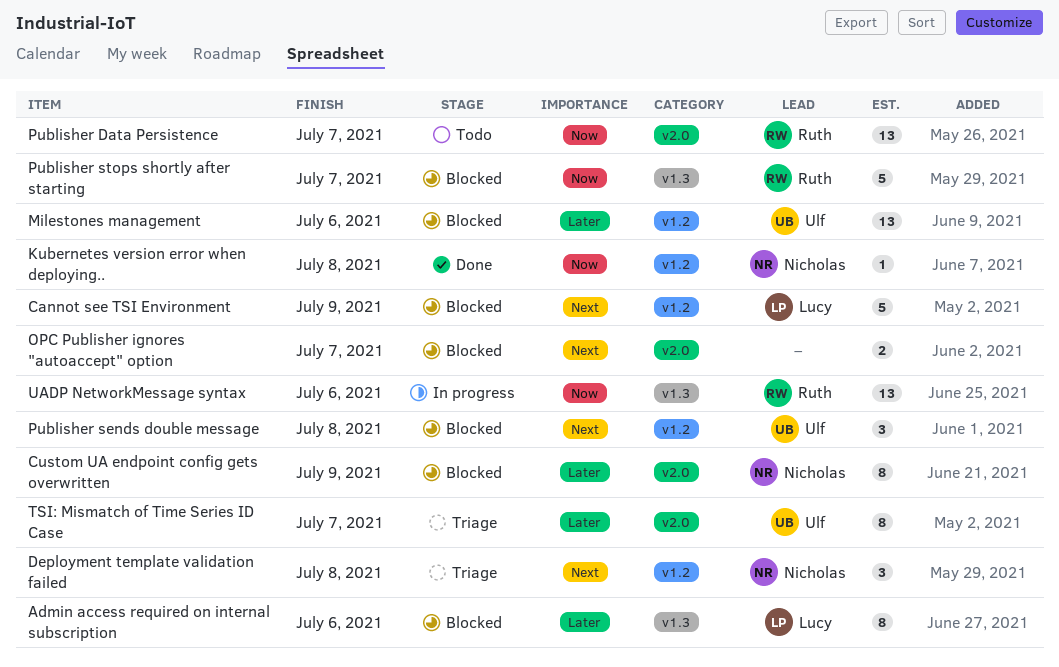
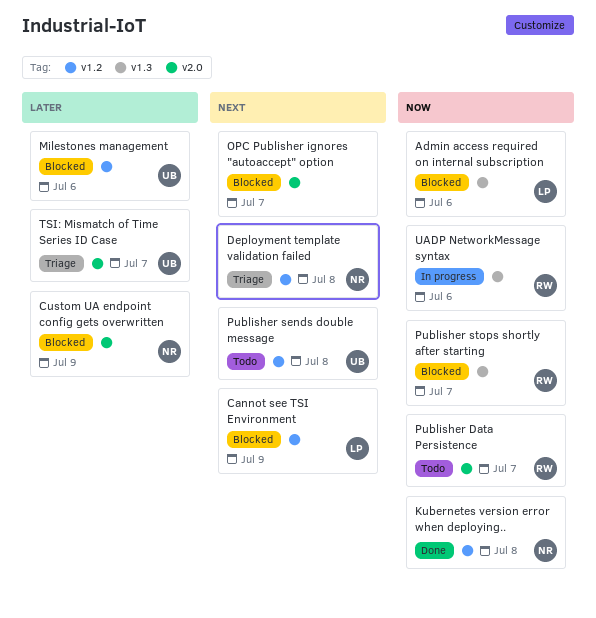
Admin access required on internal subscription, priority: Later -> Now
Publisher sends double message, status: Blocked -> Todo

